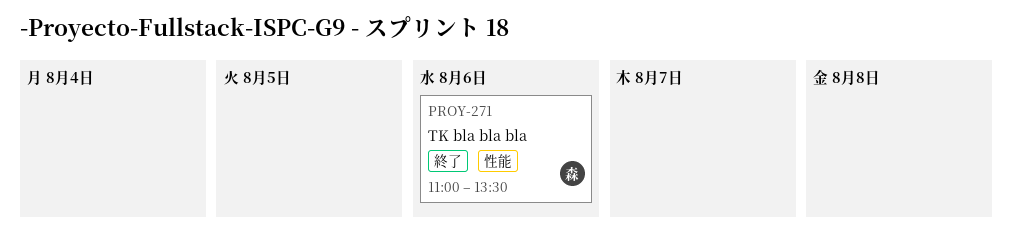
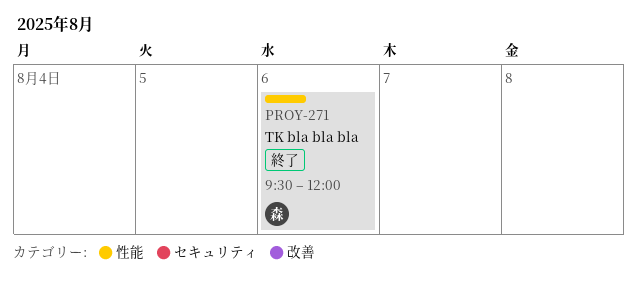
PROY-271, begins: 11:00 -> 09:30
PROY-271, ends: 13:30 -> 12:00

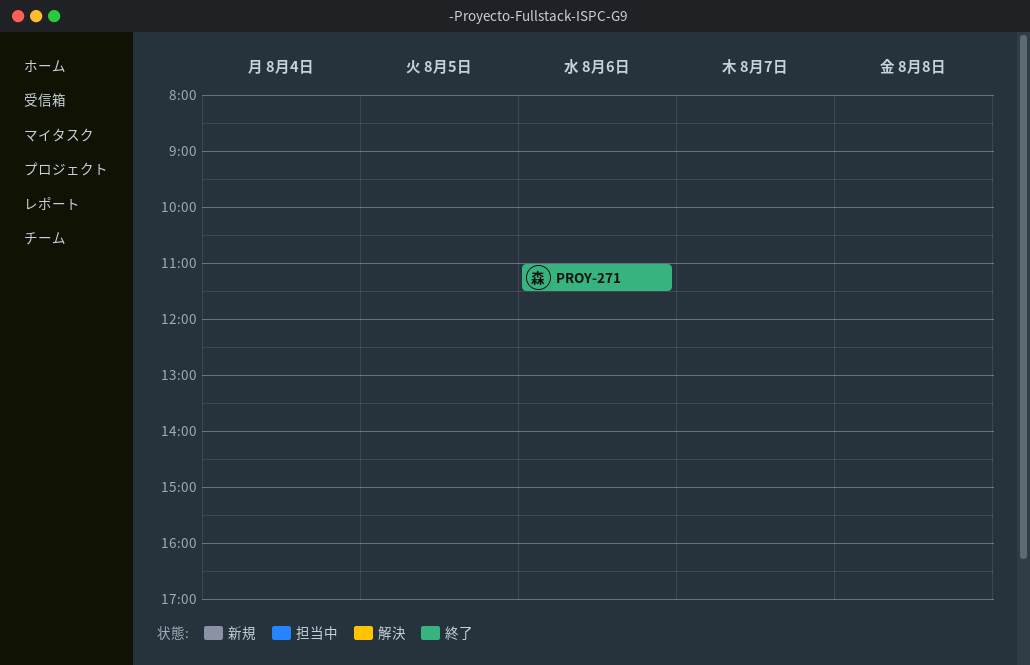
PROY-271, begins: 09:30 -> 11:00
PROY-271, ends: 12:00 -> 11:30

